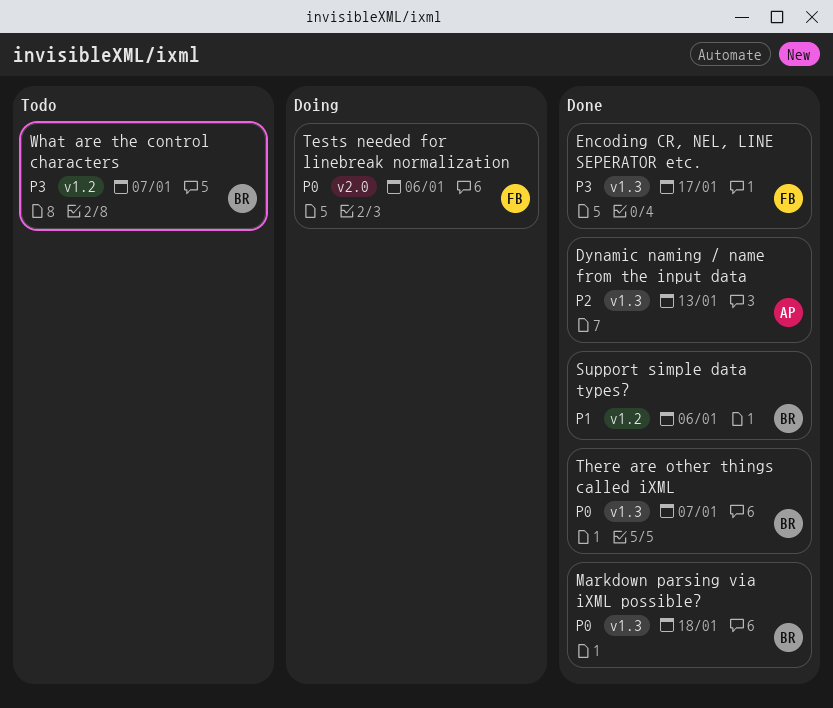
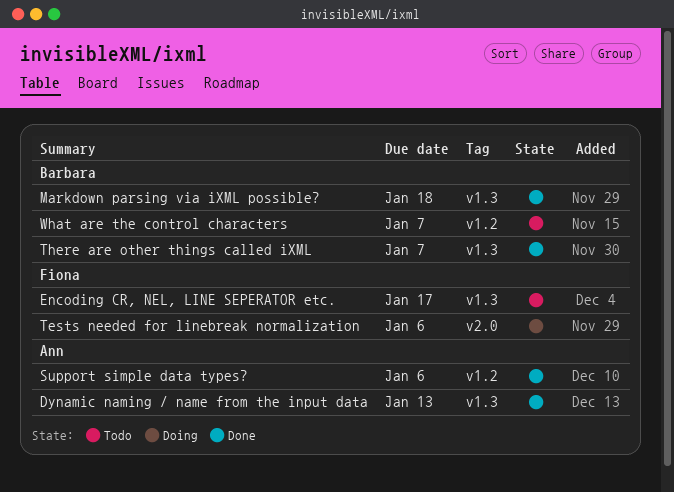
Encoding CR, NEL, LINE SEPERATOR etc., status: Done -> Todo
Support simple data types?, owner: Barbara -> Ann

